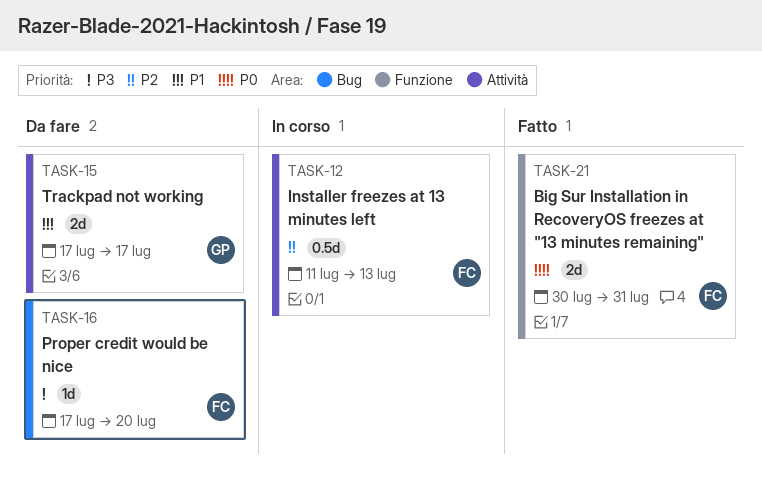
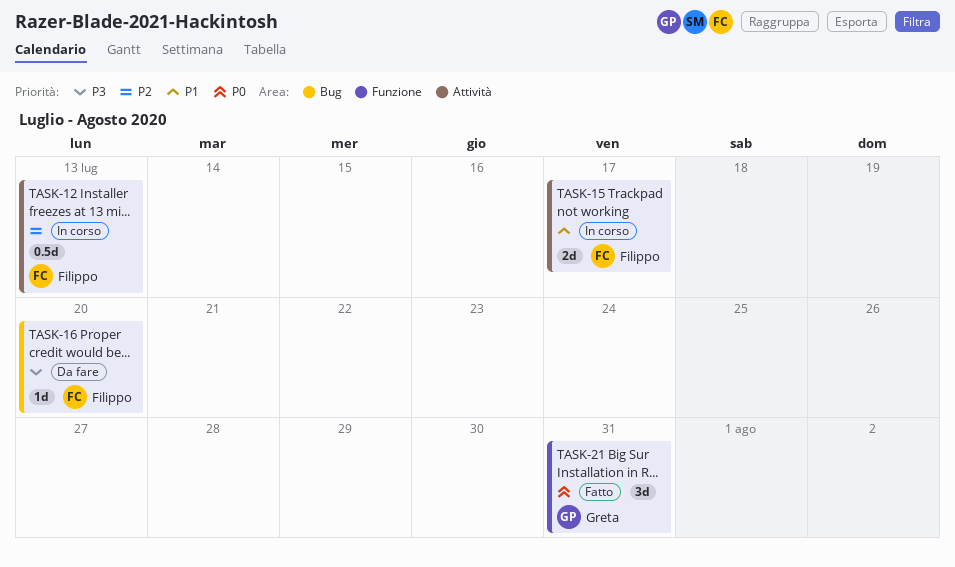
TASK-15, status: Da fare -> In corso
TASK-15, owner: Greta -> Filippo
TASK-21, owner: Filippo -> Greta
TASK-21, estimate: 2d -> 3d

